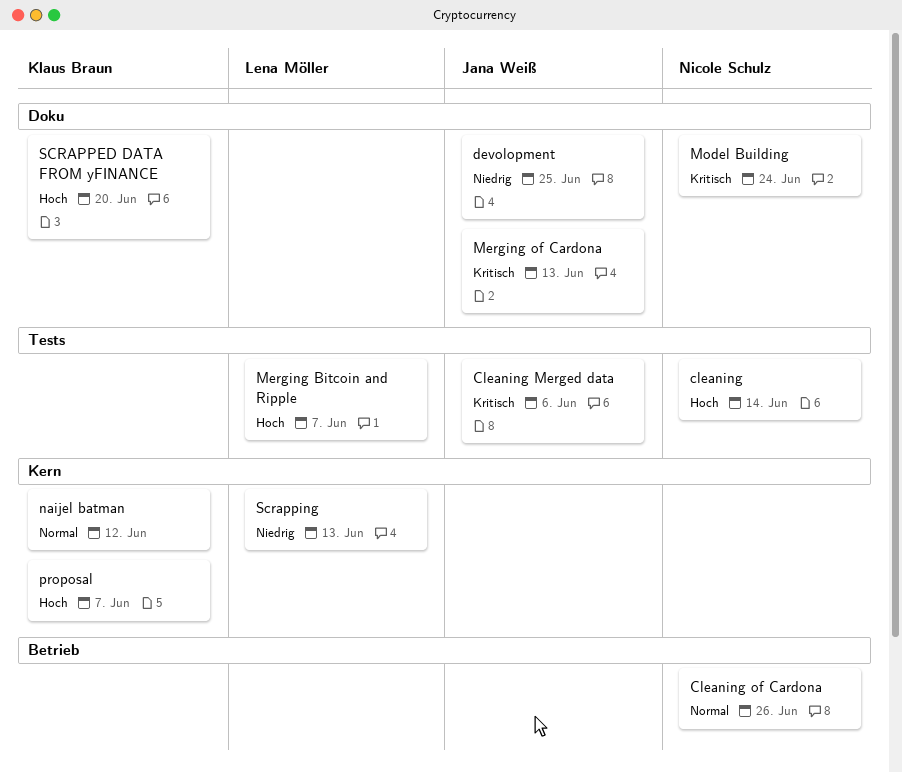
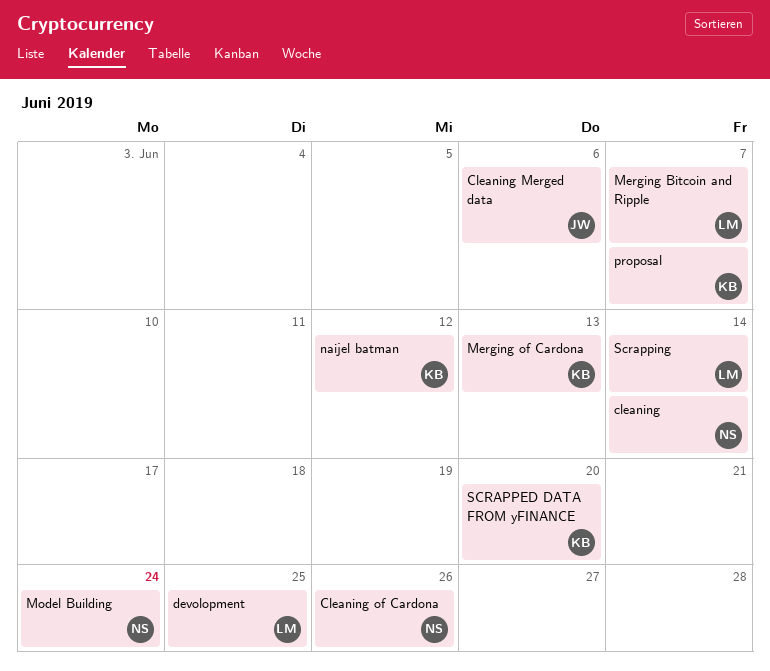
devolopment, owner: Jana Weiß -> Lena Möller
Merging of Cardona, owner: Jana Weiß -> Klaus Braun
Scrapping, due: Jun 13 -> Jun 14

